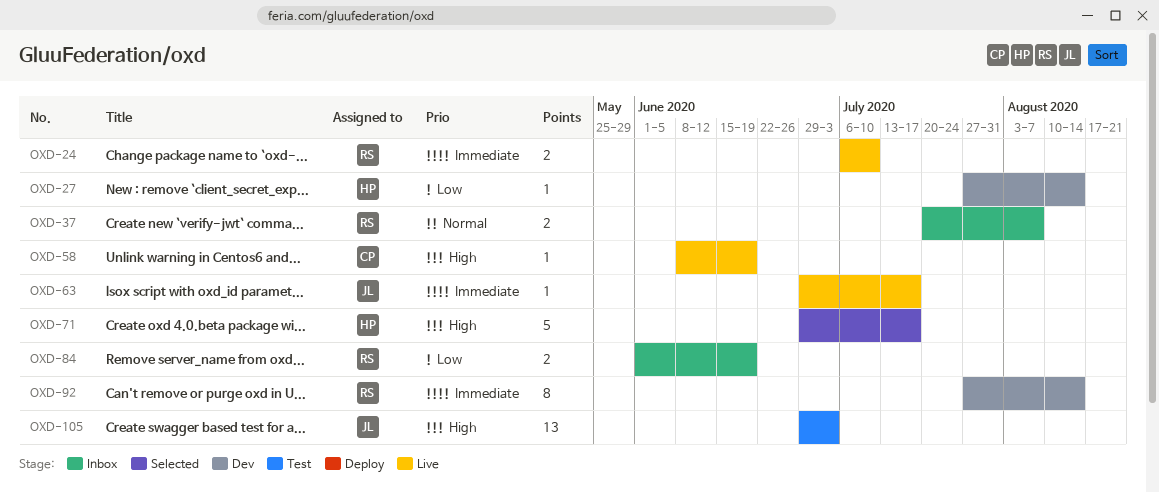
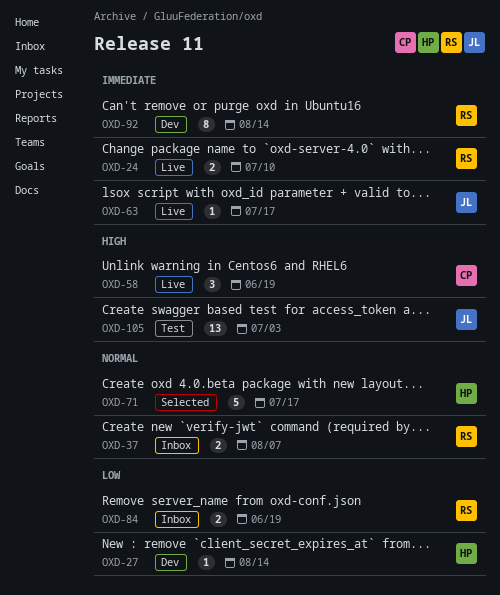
OXD-58, estimate: 1 -> 3
OXD-71, priority: High -> Normal

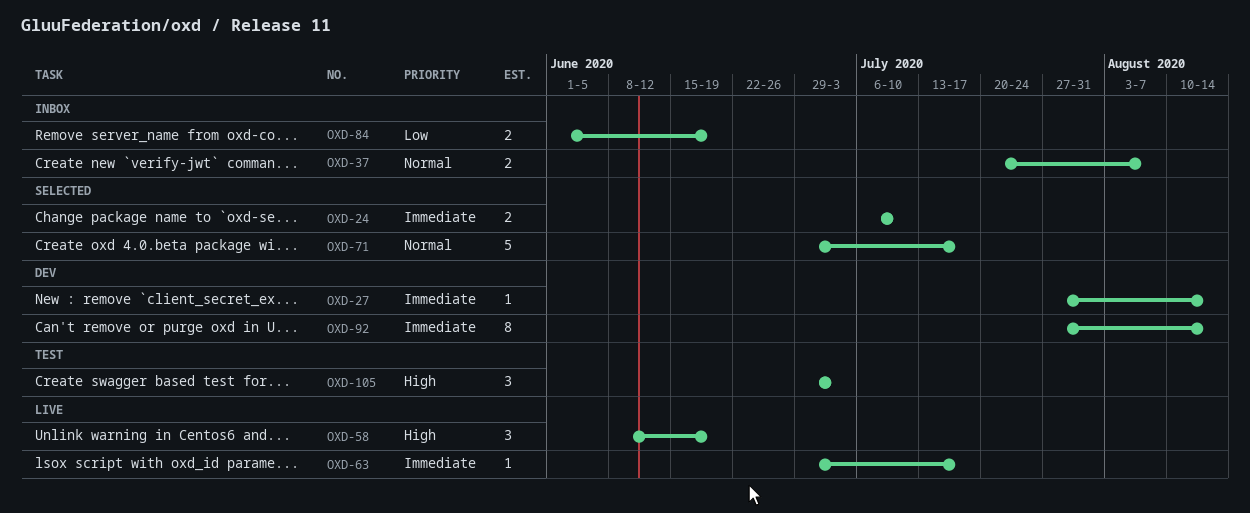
OXD-24, status: Live -> Selected
OXD-27, priority: Low -> Immediate
OXD-105, estimate: 13 -> 3

